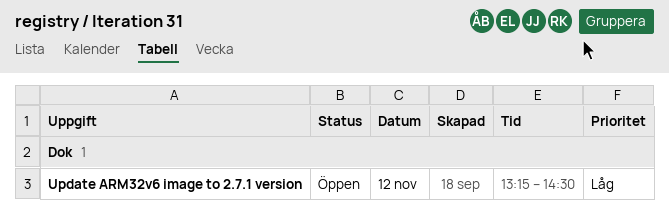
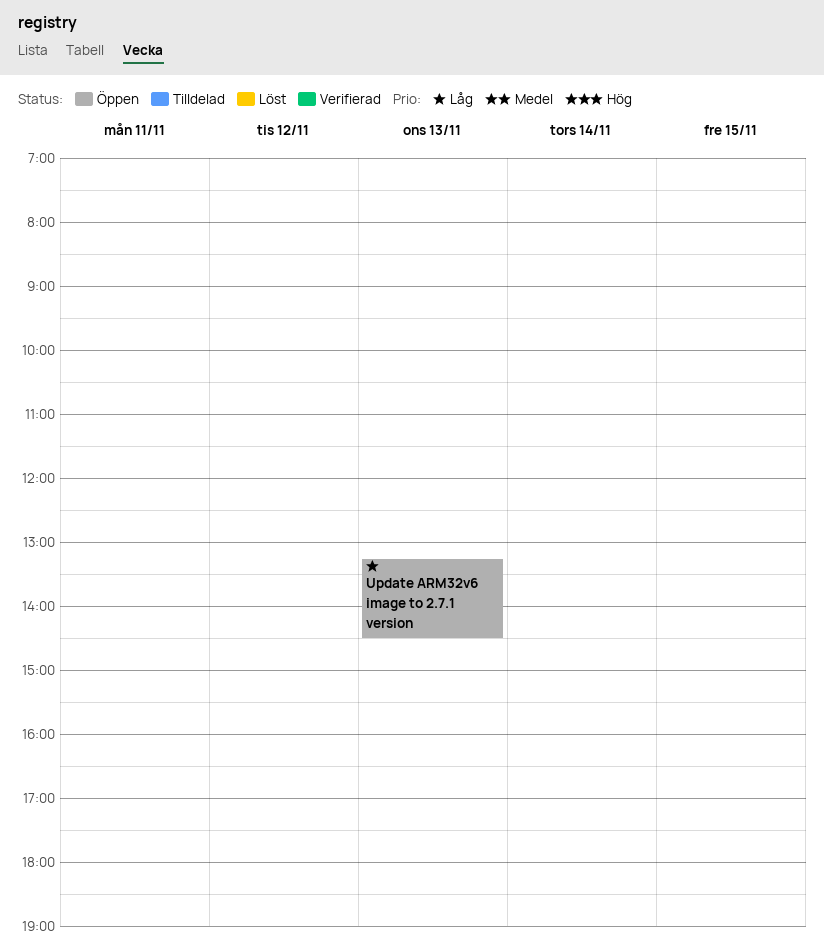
Update ARM32v6 image to 2.7.1 version, day: Nov 12 -> Nov 13

